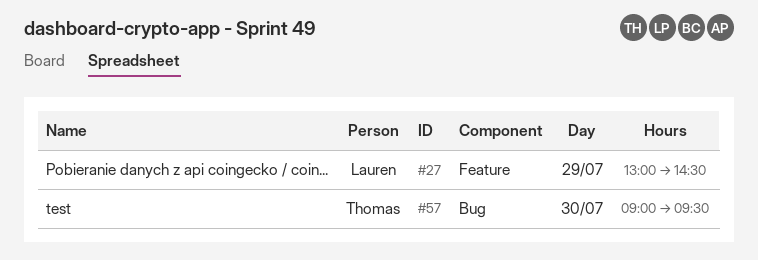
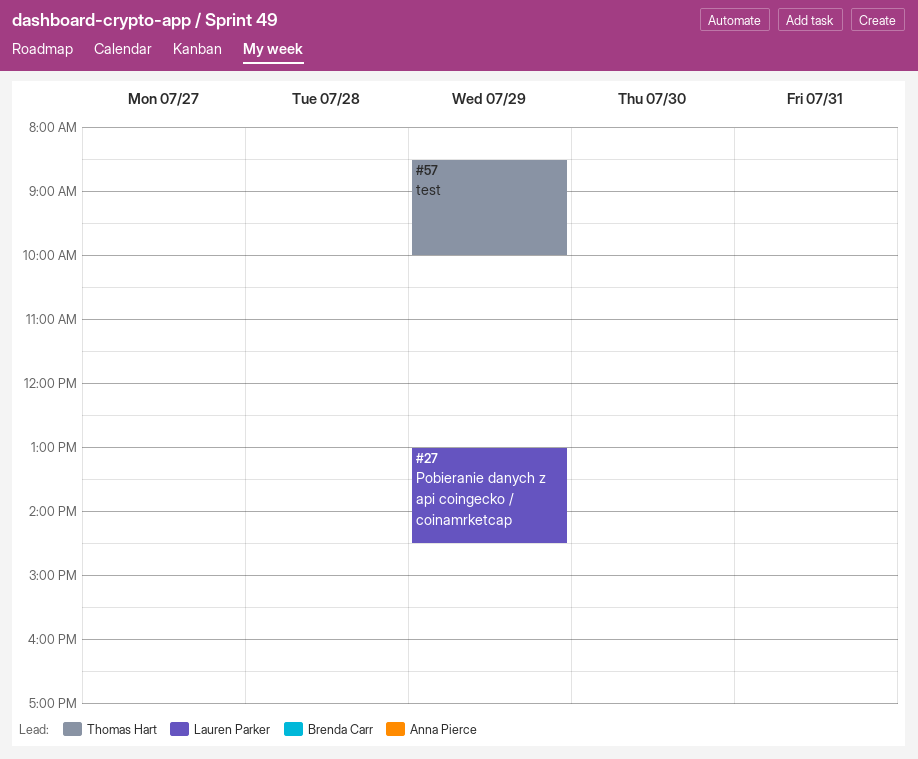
#57, day: Jul 30 -> Jul 29
#57, begins: 09:00 -> 08:30
#57, ends: 09:30 -> 10:00

